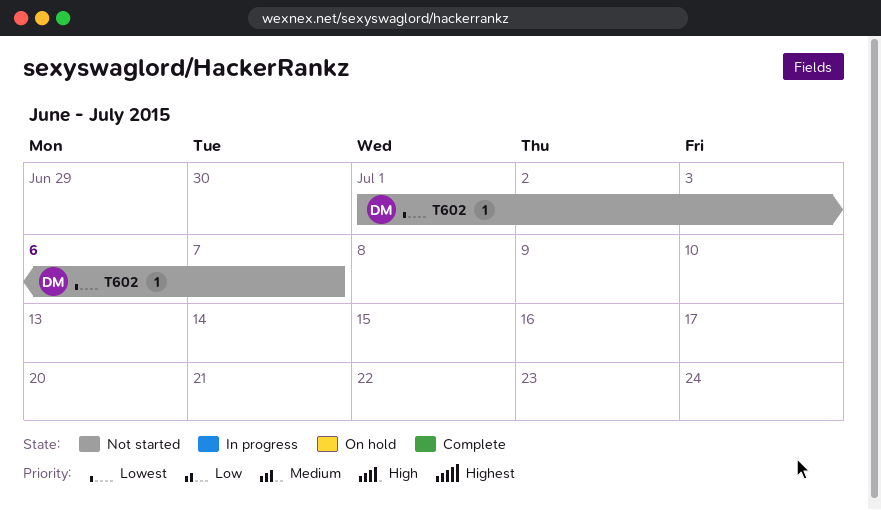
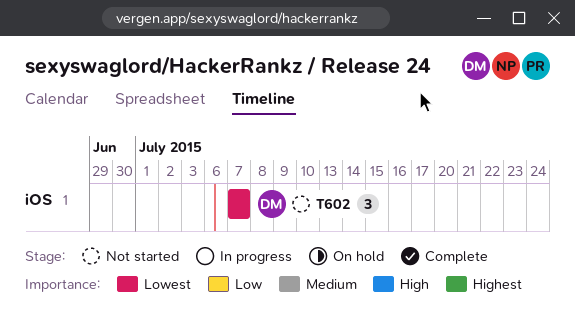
T602, estimate: 1 -> 3
T602, start: Jul 1 -> Jul 7

